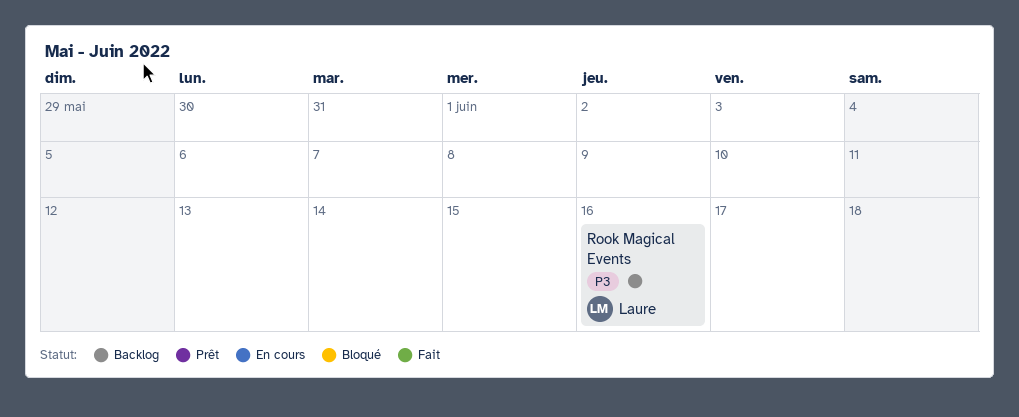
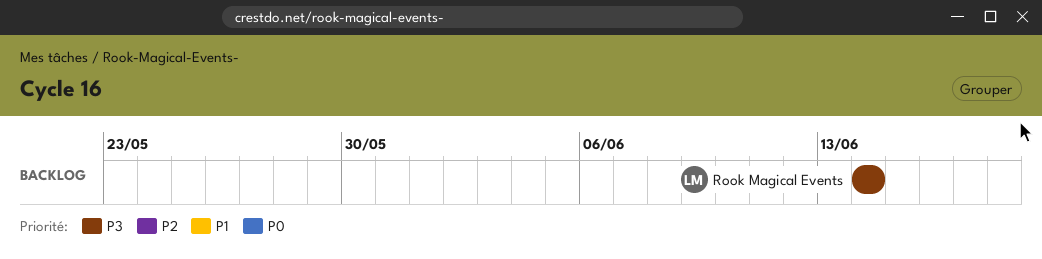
Rook Magical Events, due: Jun 16 -> Jun 14

